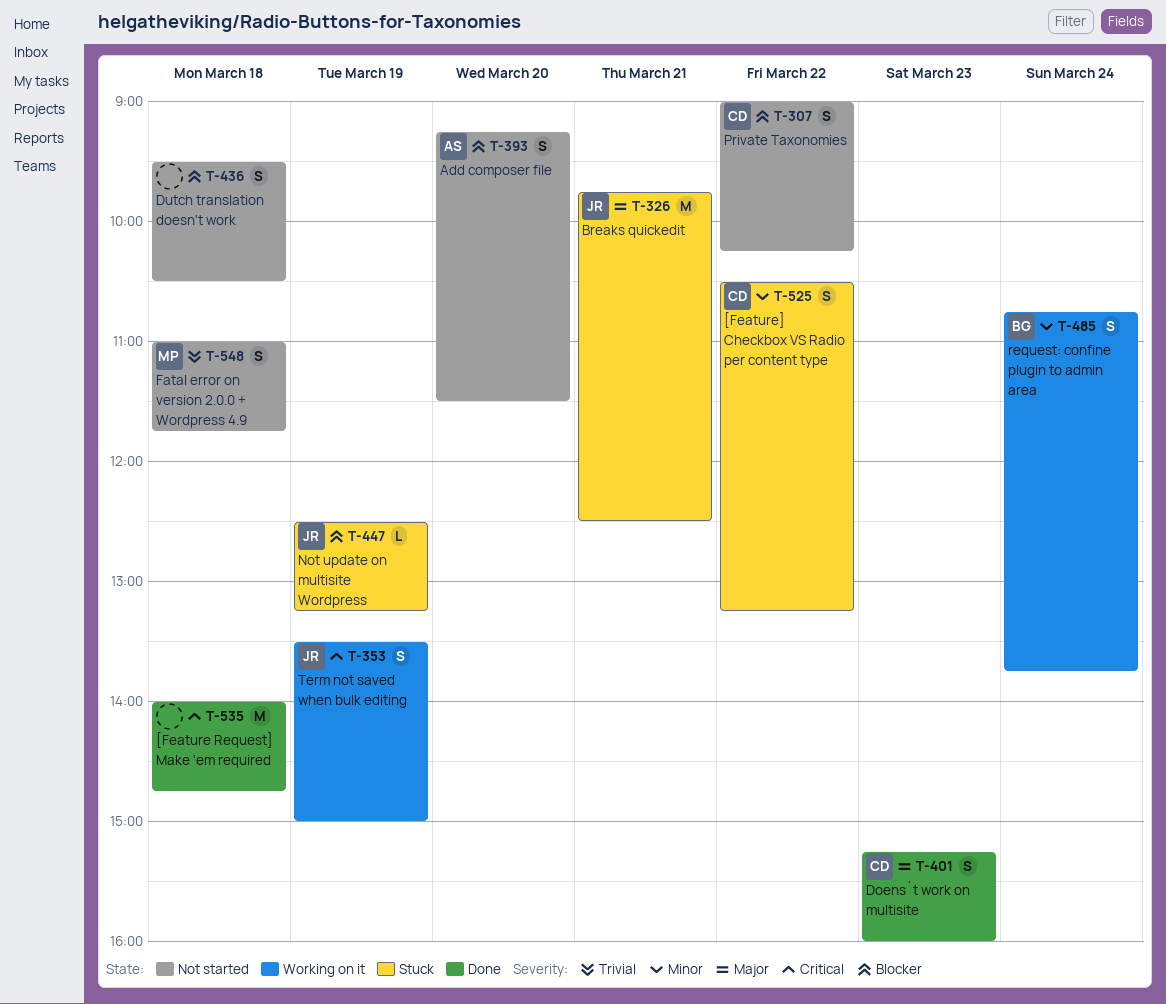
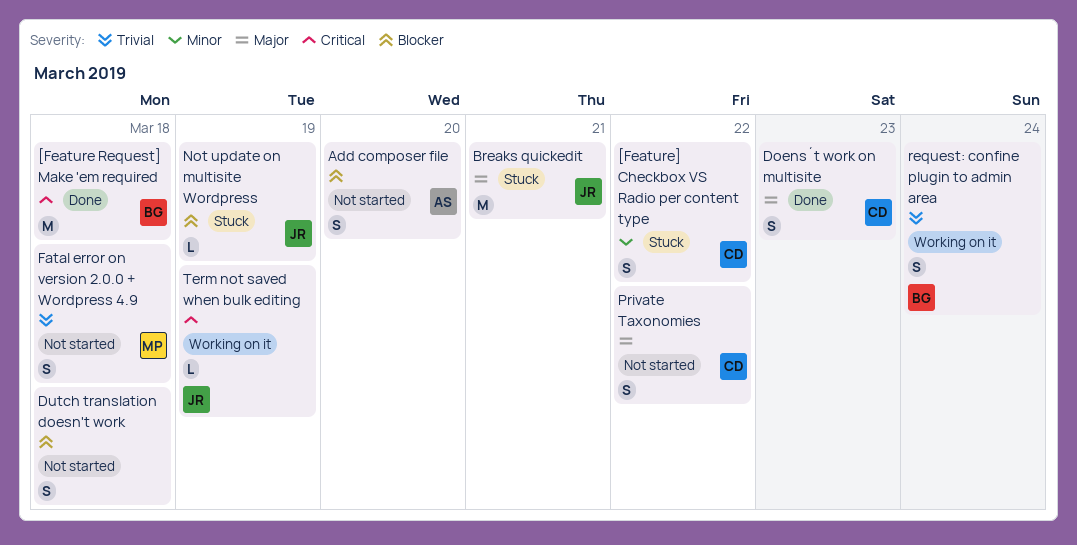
[Feature Request] Make 'em required, owner: none -> BG
Private Taxonomies, priority: Blocker -> Major
request: confine plugin to admin area, priority: Minor -> Trivial
Term not saved when bulk editing, estimate: S -> L

